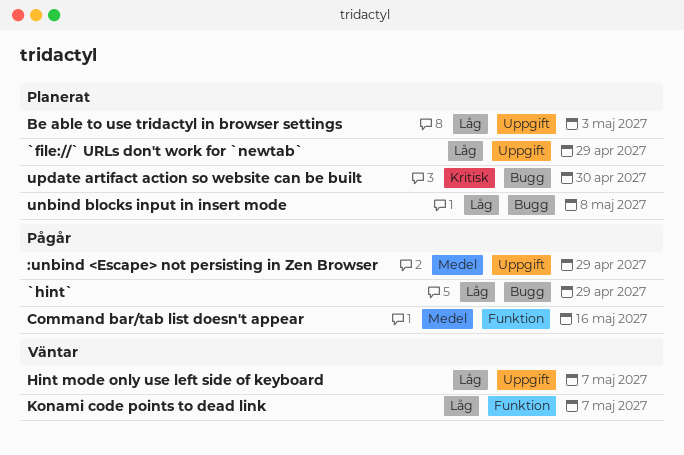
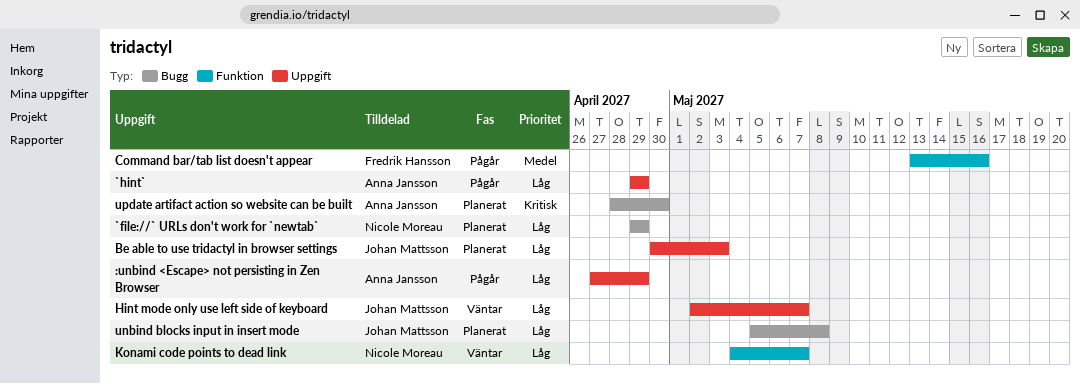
:unbind <Escape> not persisting in Zen Browser, priority: Medel -> Låg
`file://` URLs don't work for `newtab`, label: Uppgift -> Bugg
`hint`, label: Bugg -> Uppgift

